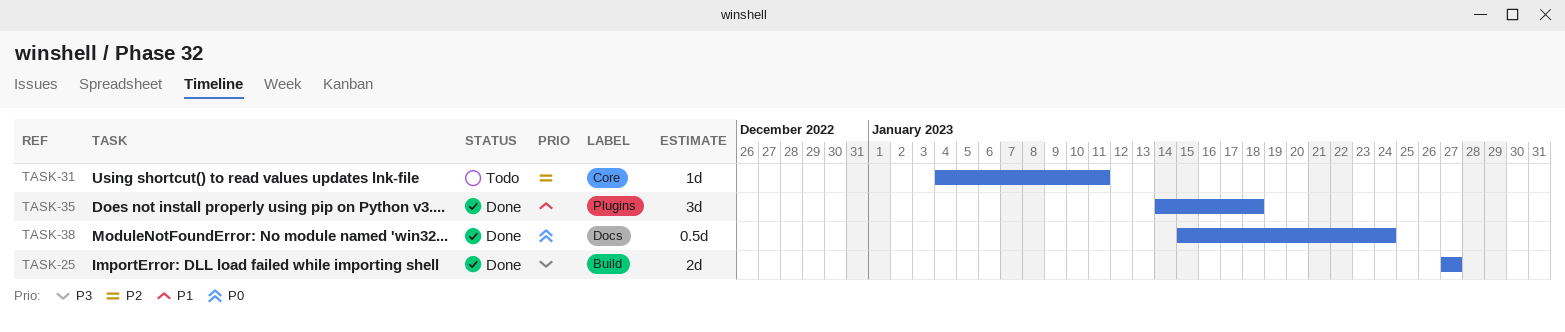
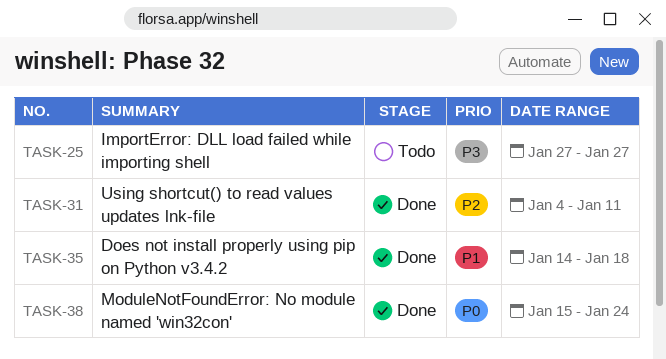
TASK-25, status: Done -> Todo
TASK-31, status: Todo -> Done

